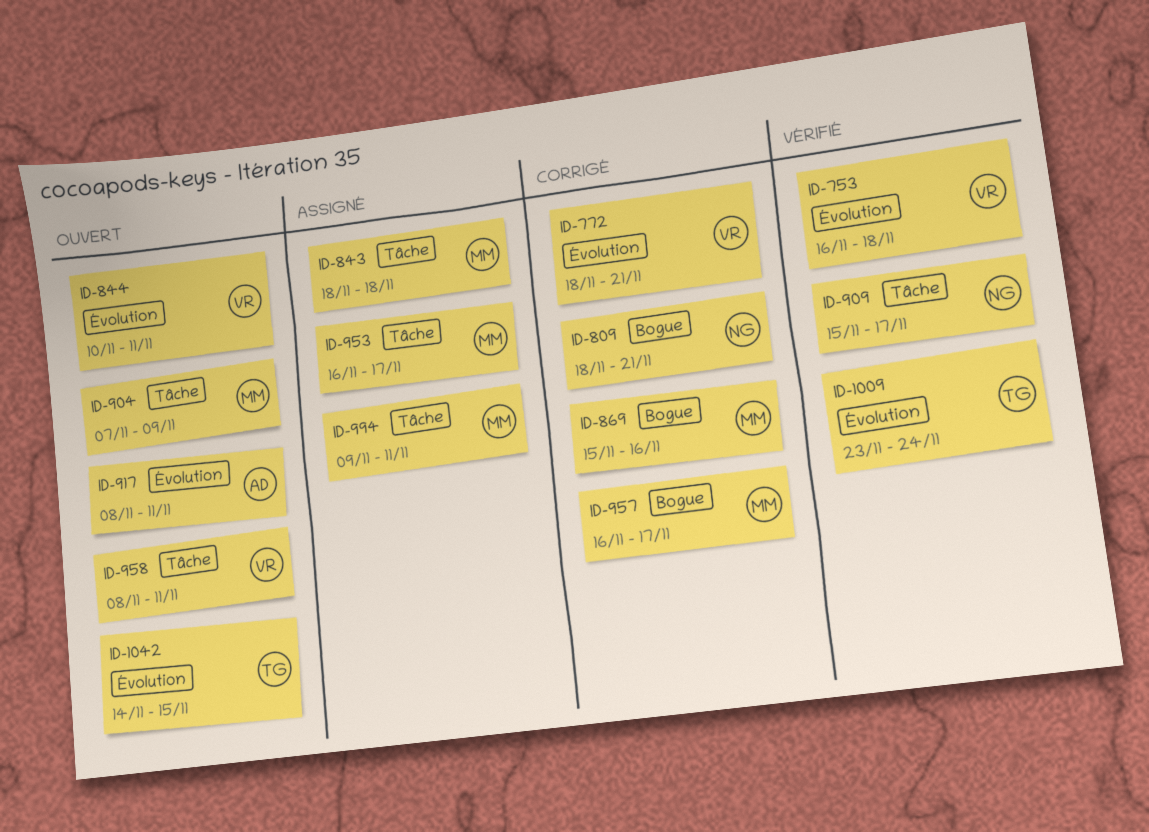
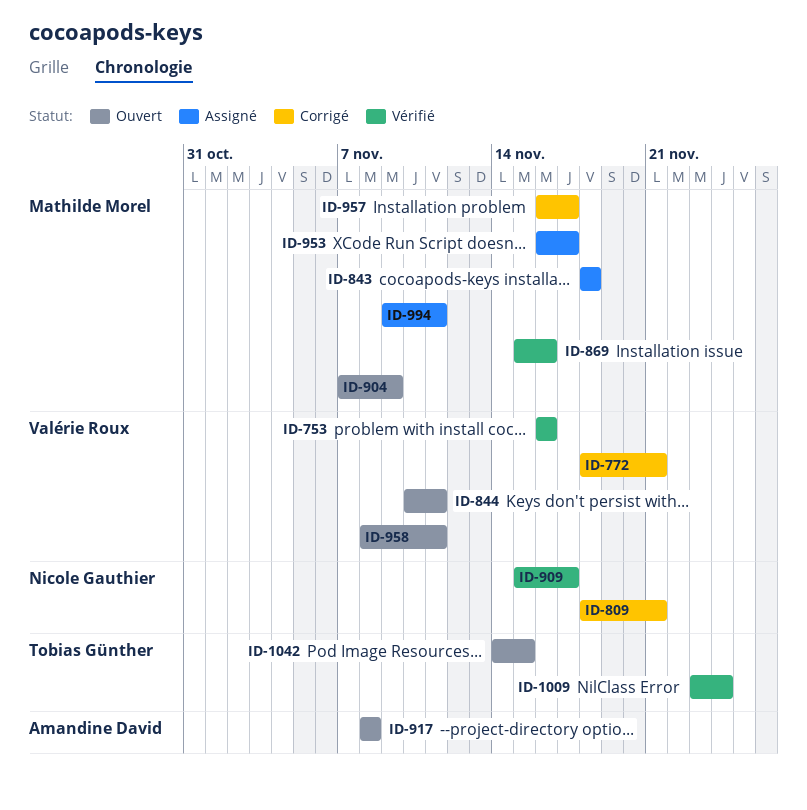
ID-753, due: Nov 18 -> Nov 16
ID-869, status: Corrigé -> Vérifié
ID-917, due: Nov 11 -> Nov 8

